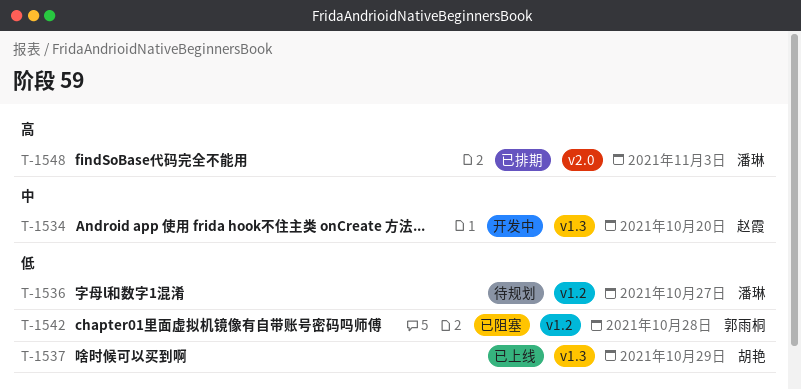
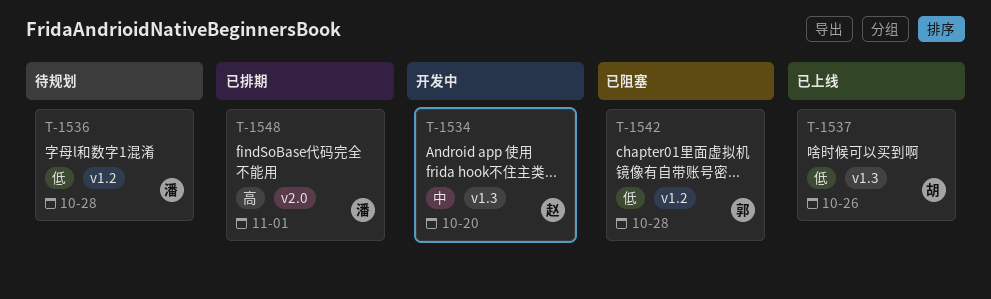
T-1536, due: Oct 27 -> Oct 28
T-1537, due: Oct 29 -> Oct 26
T-1548, due: Nov 3 -> Nov 1

